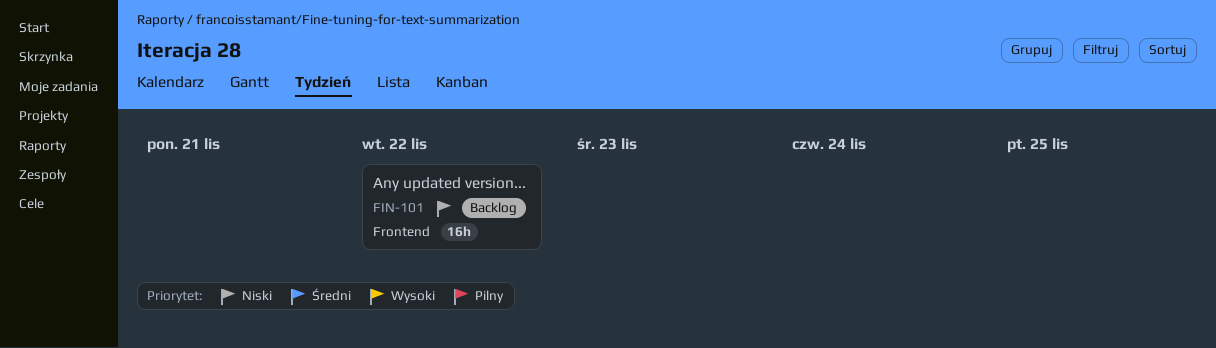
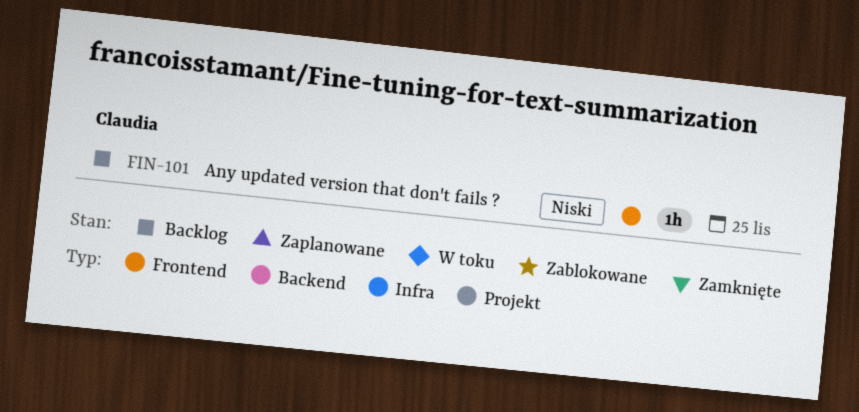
FIN-101, estimate: 16h -> 1h
FIN-101, due: Nov 22 -> Nov 25

